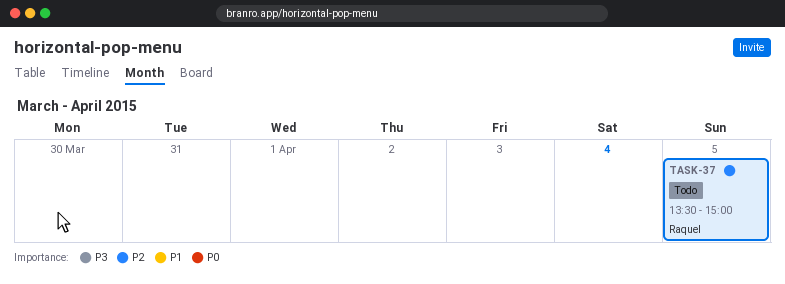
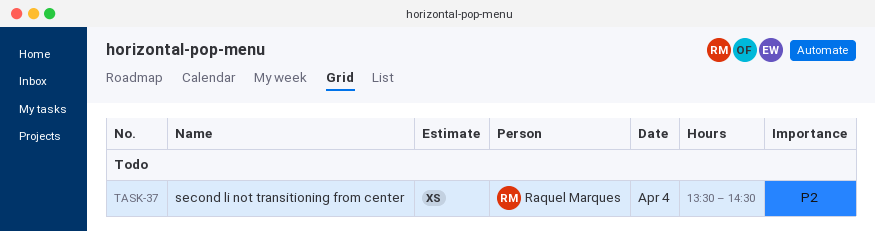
TASK-37, day: Apr 5 -> Apr 4
TASK-37, ends: 15:00 -> 14:30

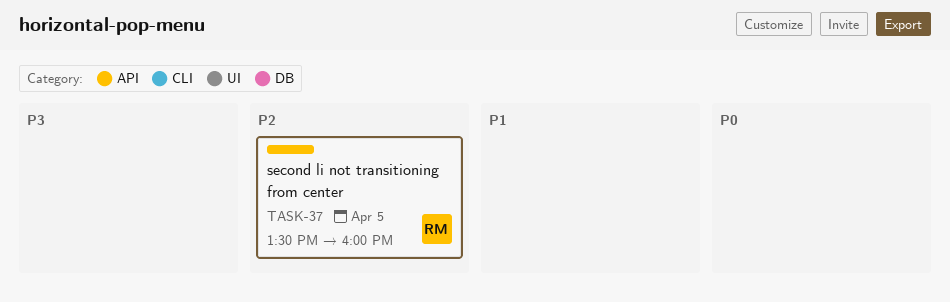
TASK-37, day: Apr 4 -> Apr 5
TASK-37, ends: 14:30 -> 16:00

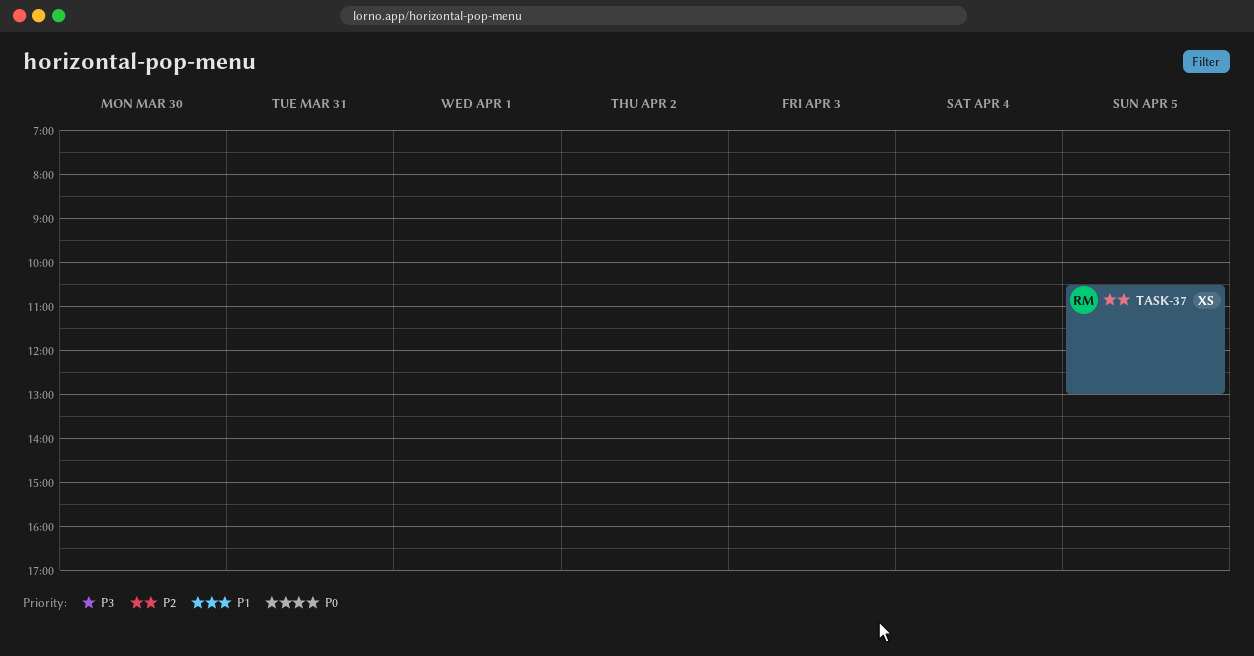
TASK-37, begins: 13:30 -> 10:30
TASK-37, ends: 16:00 -> 13:00

